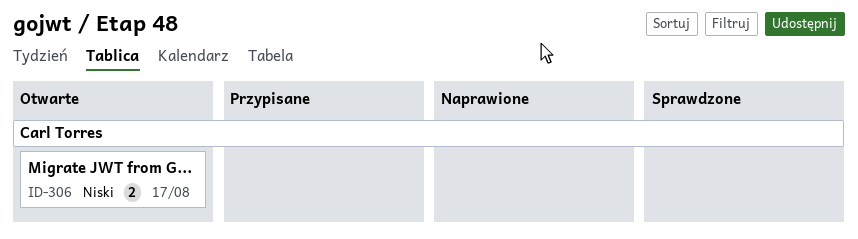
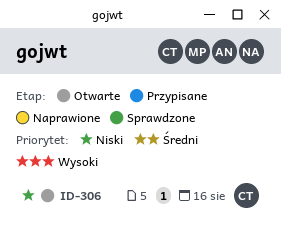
ID-306, estimate: 2 -> 1
ID-306, due: Aug 17 -> Aug 16

